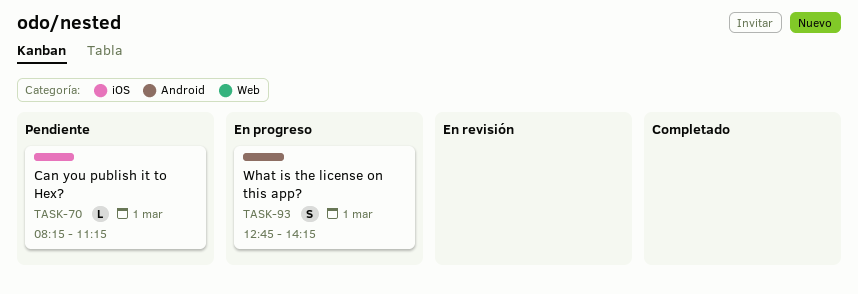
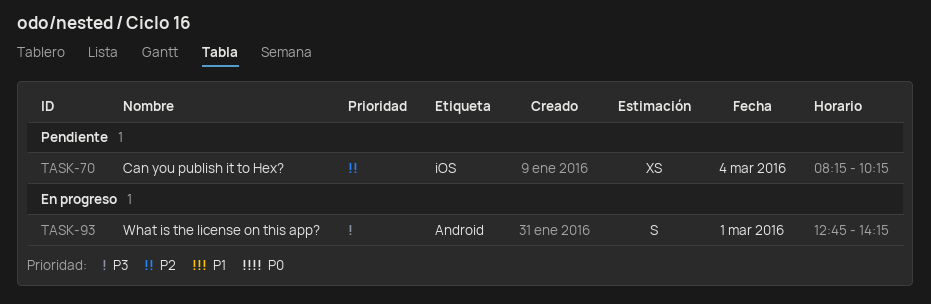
TASK-70, estimate: L -> XS
TASK-70, day: Mar 1 -> Mar 4
TASK-70, ends: 11:15 -> 10:15

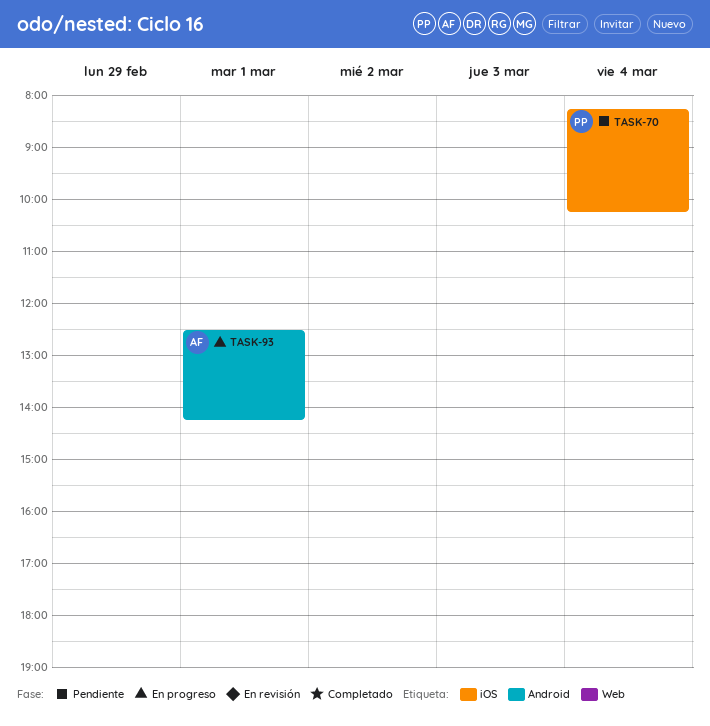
TASK-93, begins: 12:45 -> 12:30

